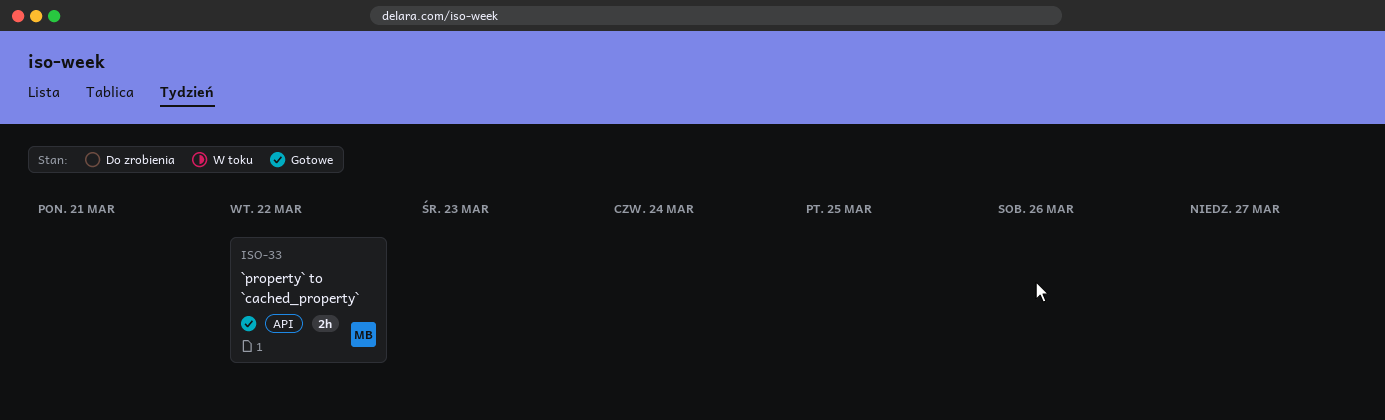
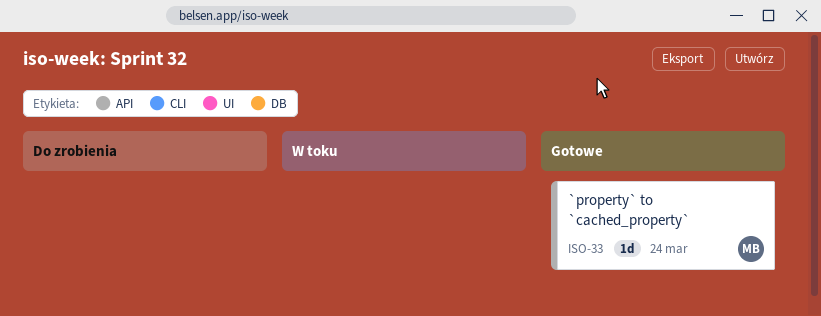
ISO-33, estimate: 2h -> 1d
ISO-33, due: Mar 22 -> Mar 24

